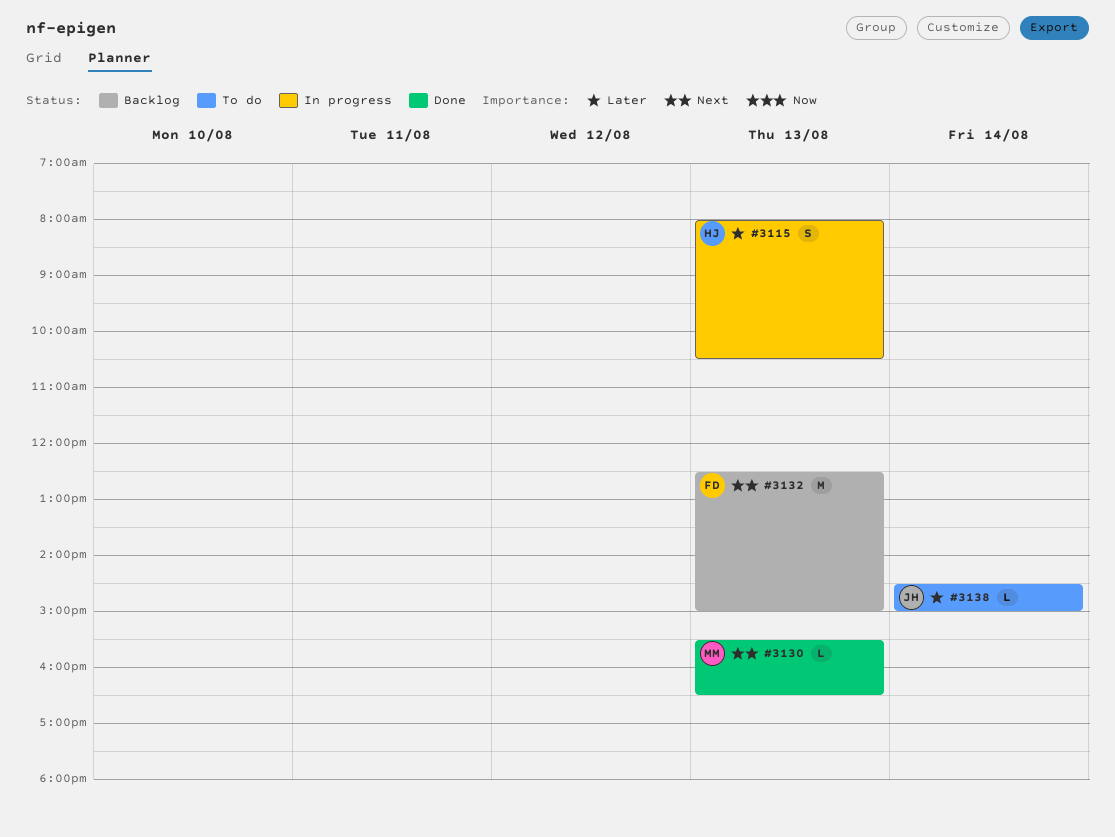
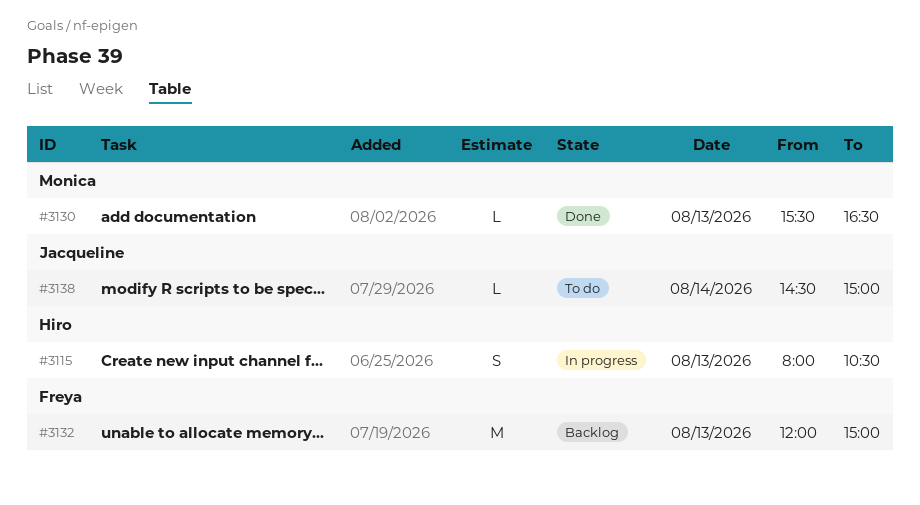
#3132, begins: 12:30 -> 12:00

